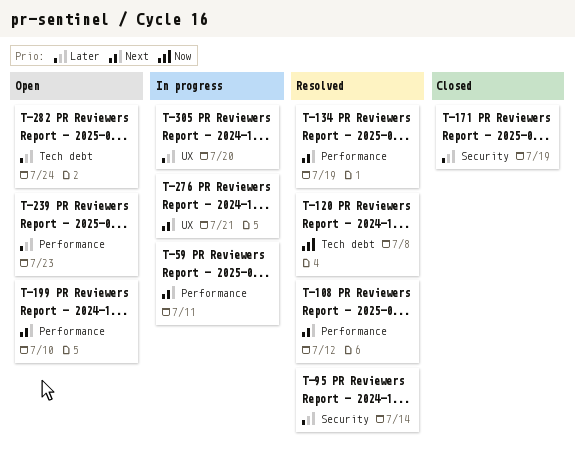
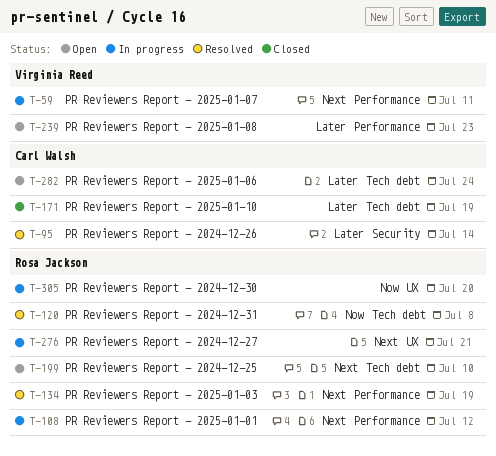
T-108, status: Resolved -> In progress
T-171, label: Security -> Tech debt
T-199, label: Performance -> Tech debt
T-305, priority: Later -> Now

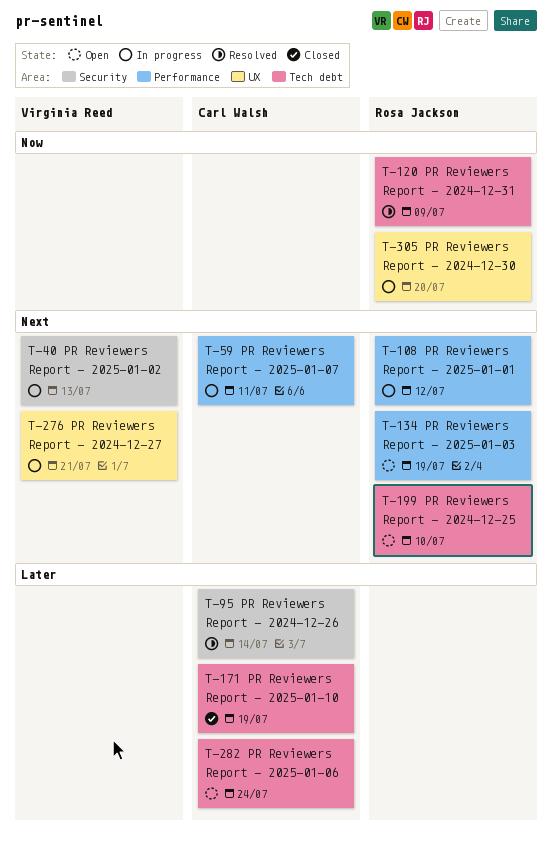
T-40: none -> present
T-59, owner: Virginia Reed -> Carl Walsh
T-120, due: Jul 8 -> Jul 9
T-134, status: Resolved -> Open
T-239: present -> none
T-276, owner: Rosa Jackson -> Virginia Reed

